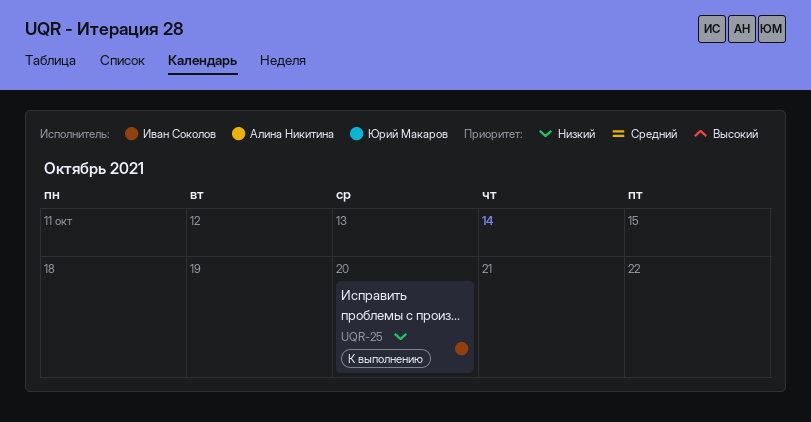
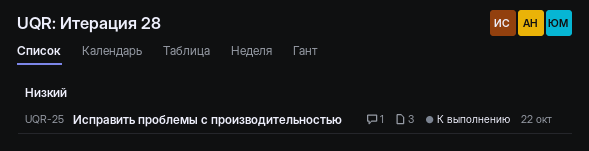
UQR-25, due: Oct 20 -> Oct 22

